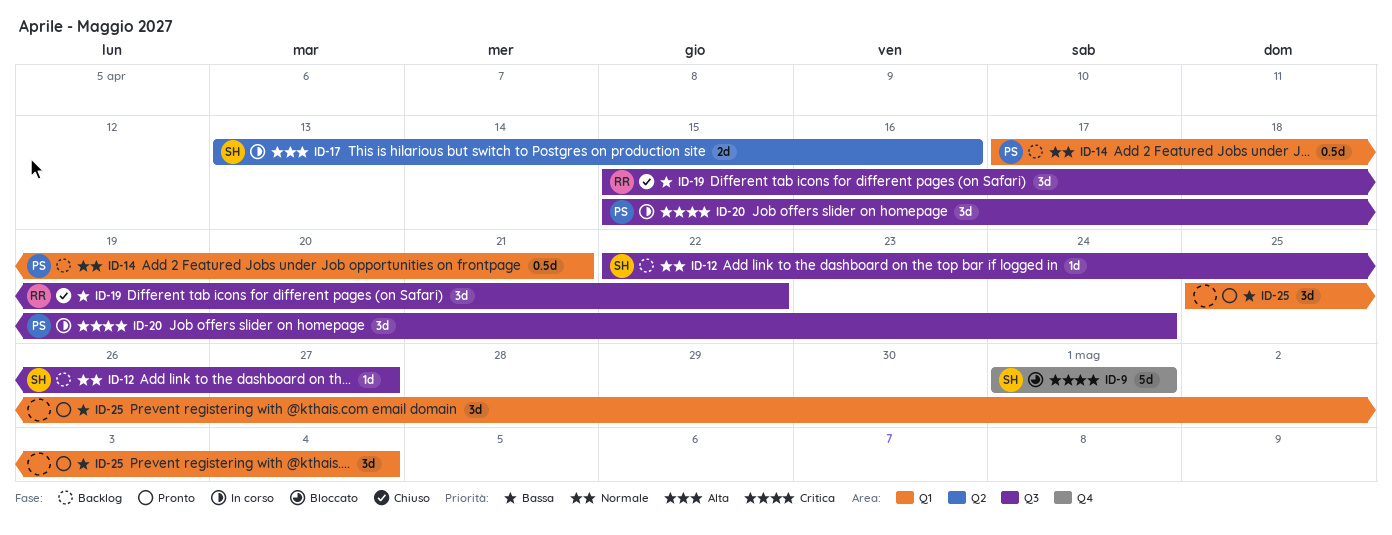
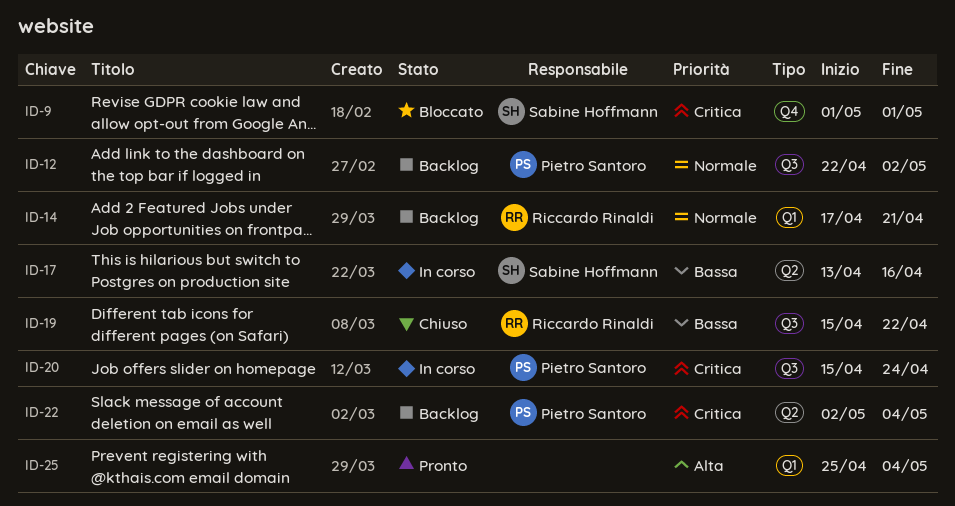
ID-12, owner: Sabine Hoffmann -> Pietro Santoro
ID-12, due: Apr 27 -> May 2
ID-14, owner: Pietro Santoro -> Riccardo Rinaldi
ID-17, priority: Alta -> Bassa
ID-22: none -> present
ID-25, priority: Bassa -> Alta

